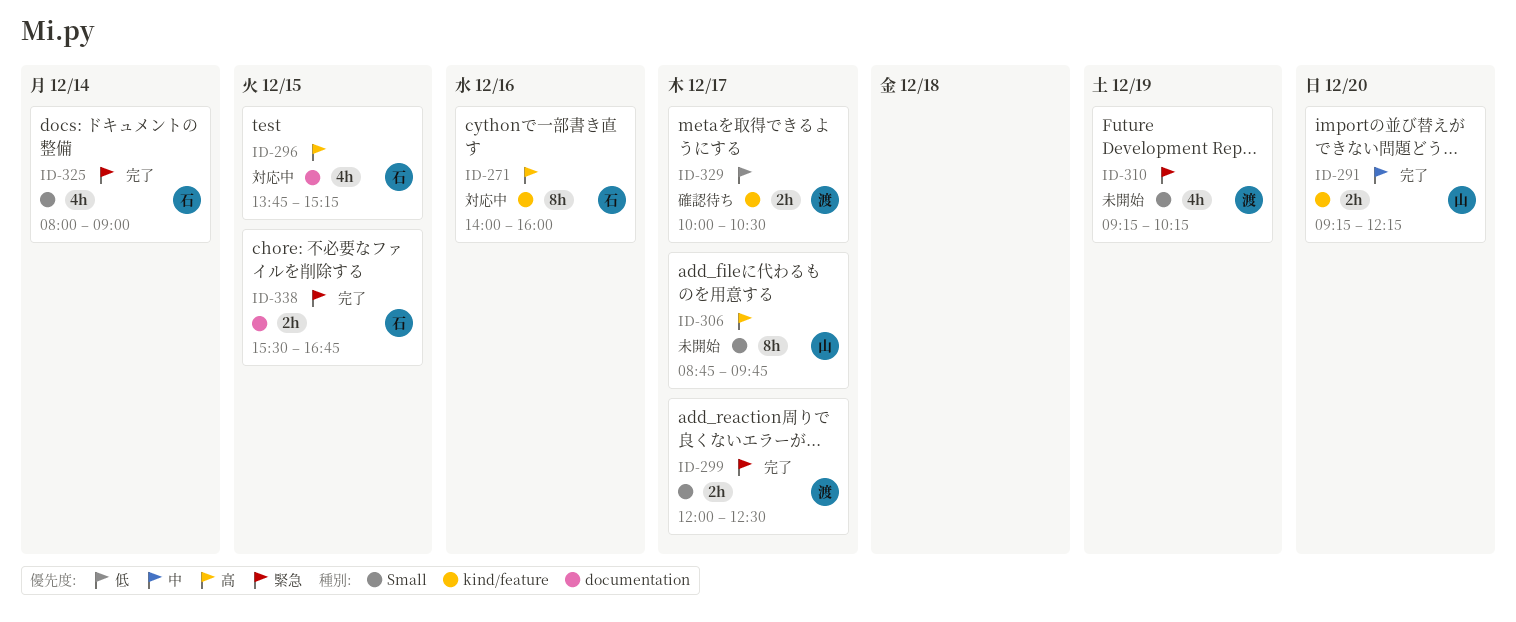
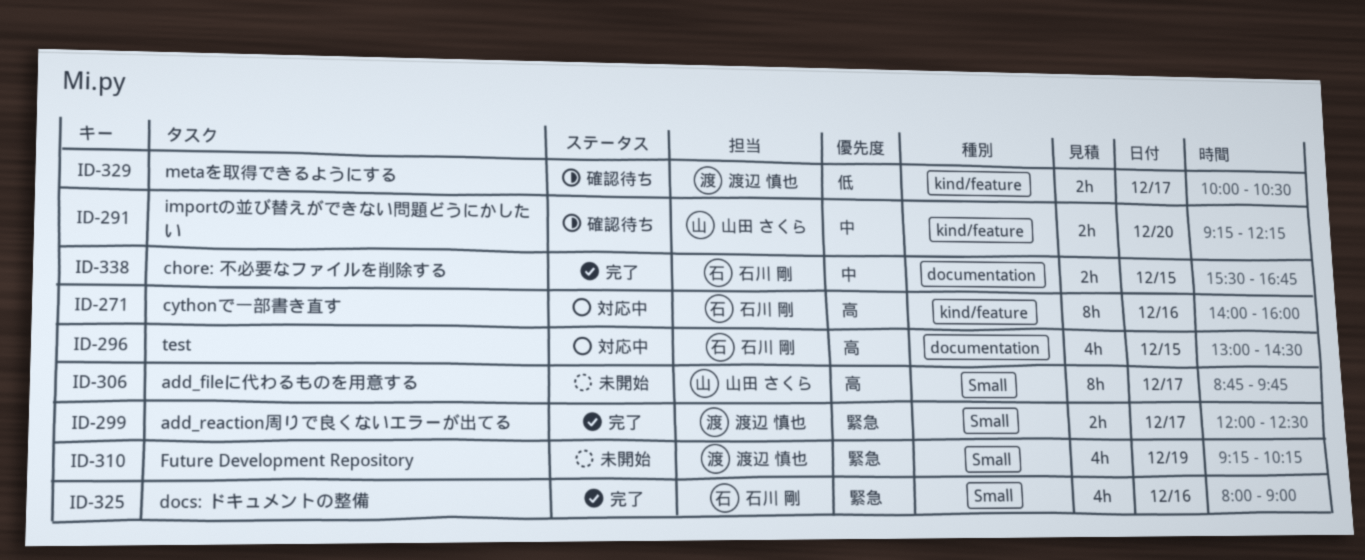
ID-291, status: 完了 -> 確認待ち
ID-296, begins: 13:45 -> 13:00
ID-296, ends: 15:15 -> 14:30
ID-325, day: Dec 14 -> Dec 16
ID-338, priority: 緊急 -> 中

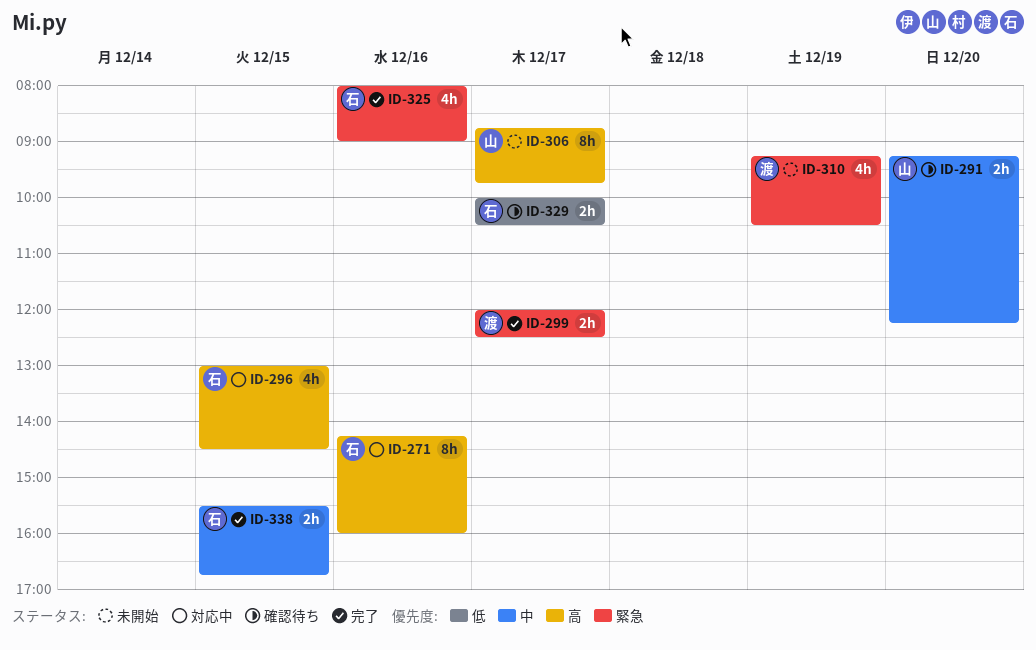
ID-271, begins: 14:00 -> 14:15
ID-310, ends: 10:15 -> 10:30
ID-329, owner: 渡辺 慎也 -> 石川 剛

